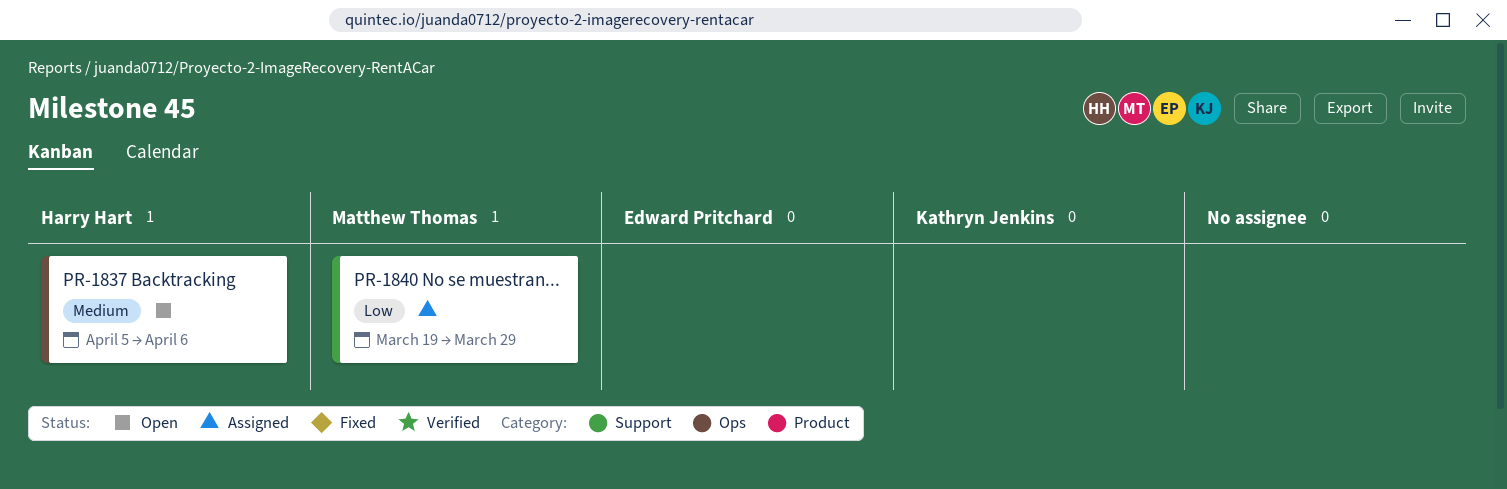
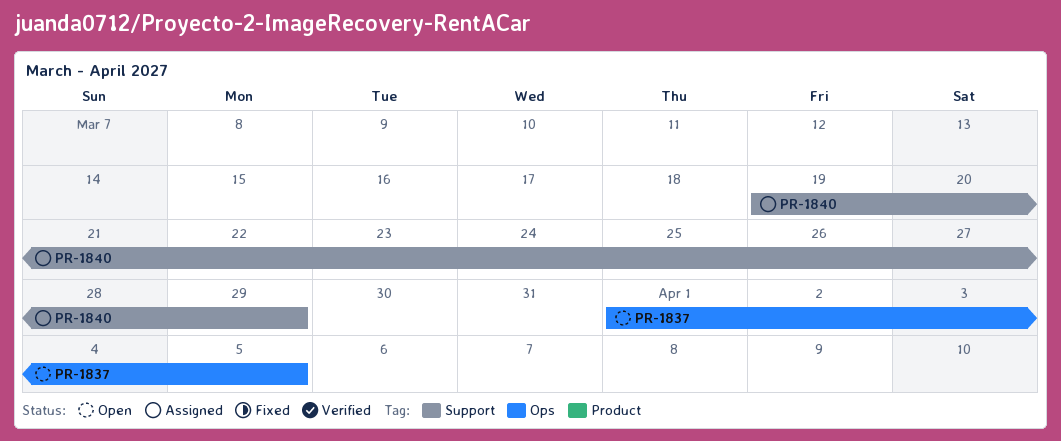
PR-1837, start: Apr 5 -> Apr 1
PR-1837, due: Apr 6 -> Apr 5

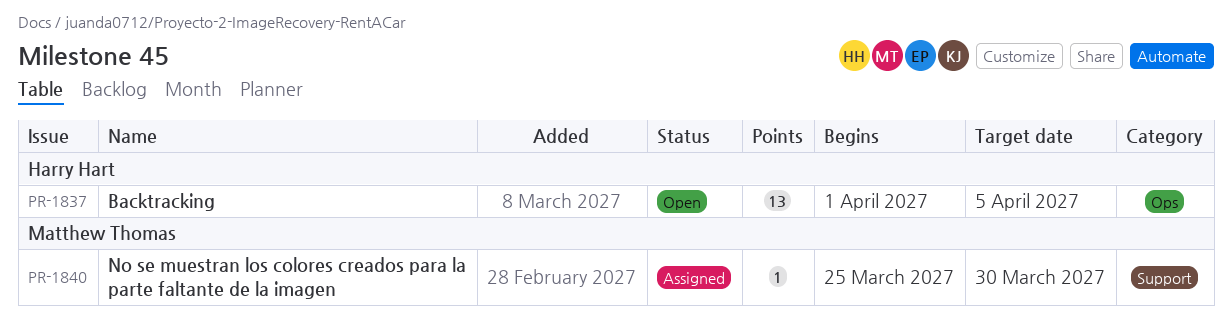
PR-1840, start: Mar 19 -> Mar 25
PR-1840, due: Mar 29 -> Mar 30

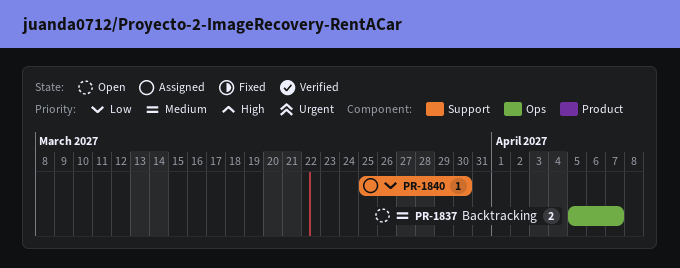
PR-1837, estimate: 13 -> 2
PR-1837, start: Apr 1 -> Apr 5
PR-1837, due: Apr 5 -> Apr 7

